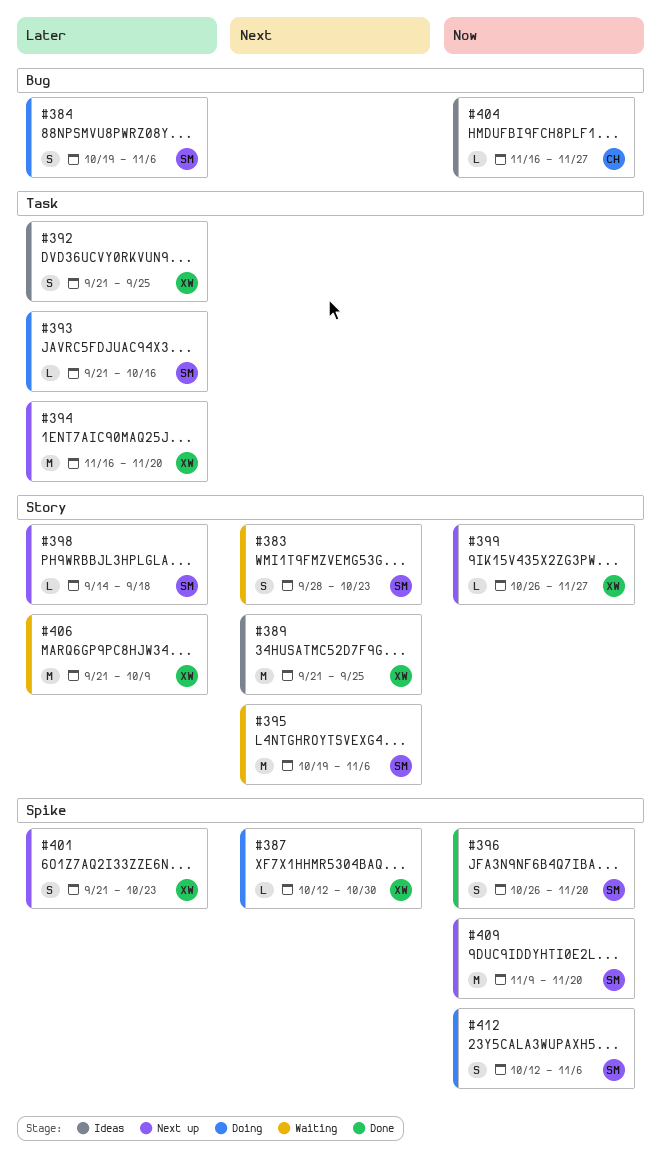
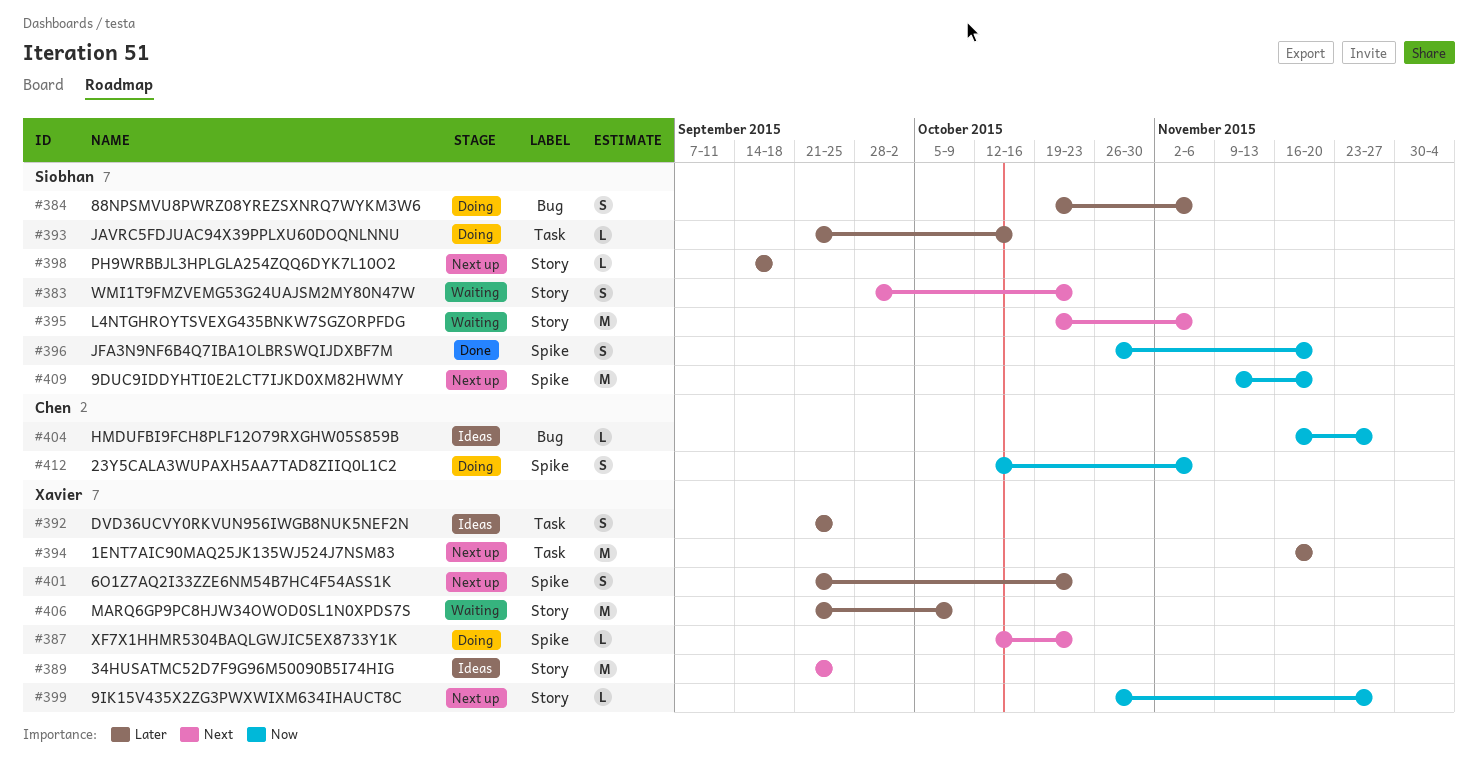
#387, due: Oct 30 -> Oct 23
#412, owner: Siobhan -> Chen

